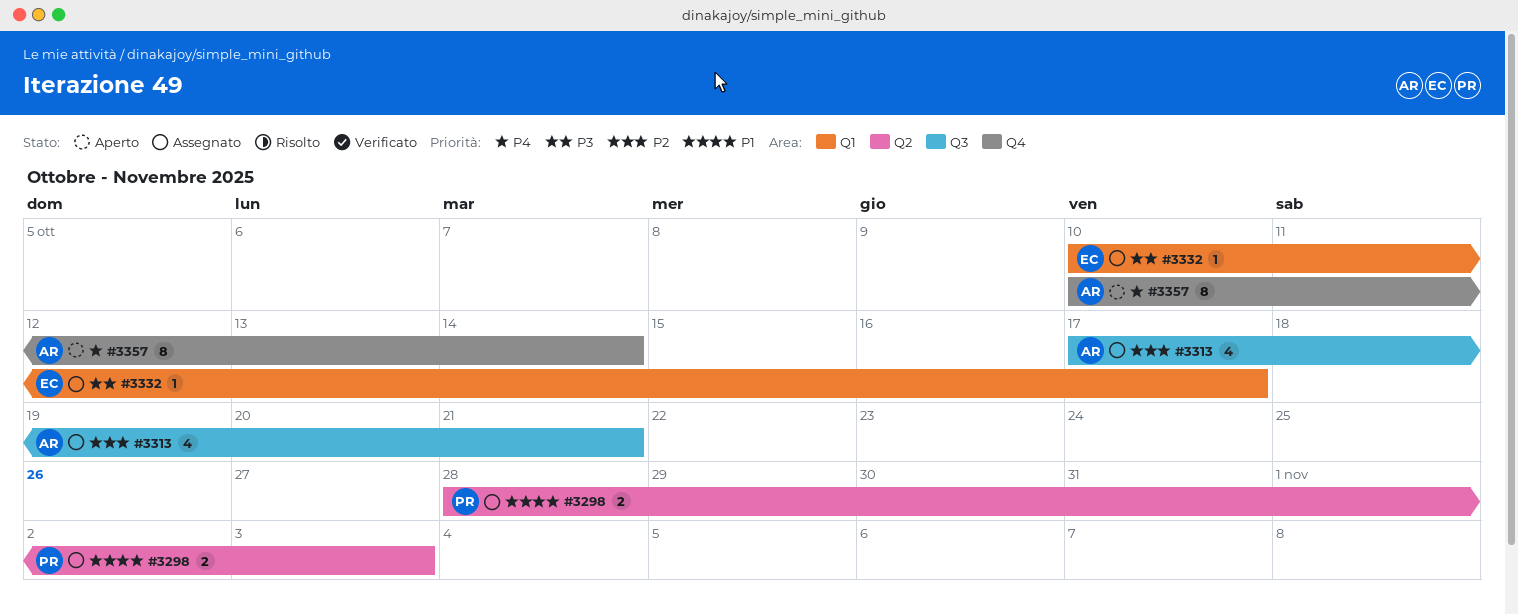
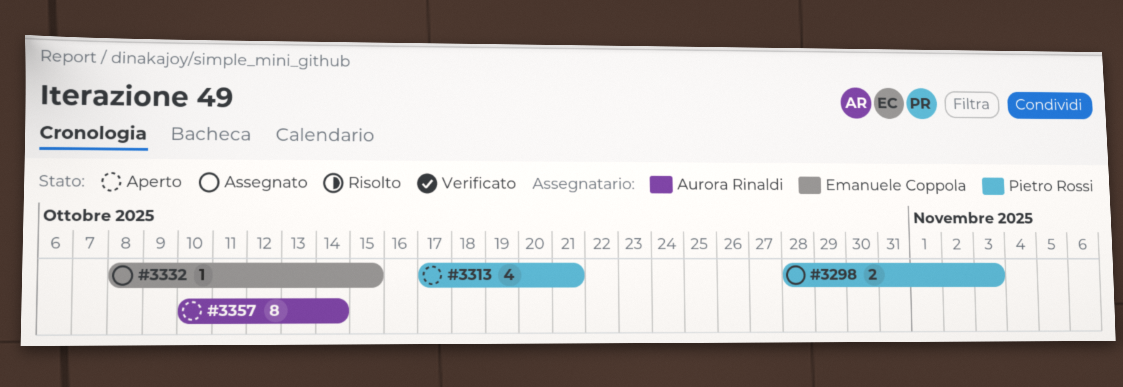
#3313, status: Assegnato -> Aperto
#3313, owner: Aurora Rinaldi -> Pietro Rossi
#3332, start: Oct 10 -> Oct 8
#3332, due: Oct 17 -> Oct 15

